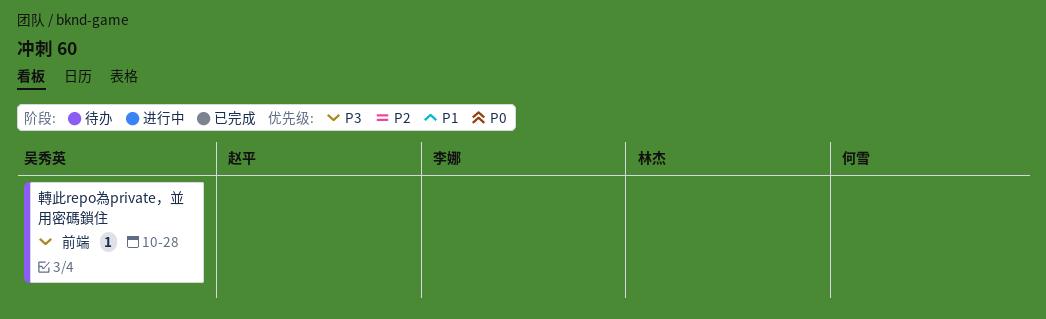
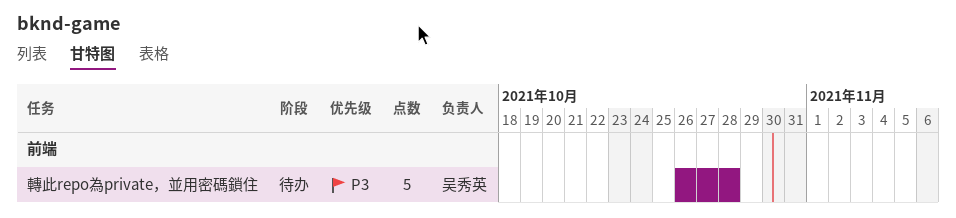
轉此repo為private，並用密碼鎖住, estimate: 1 -> 5

